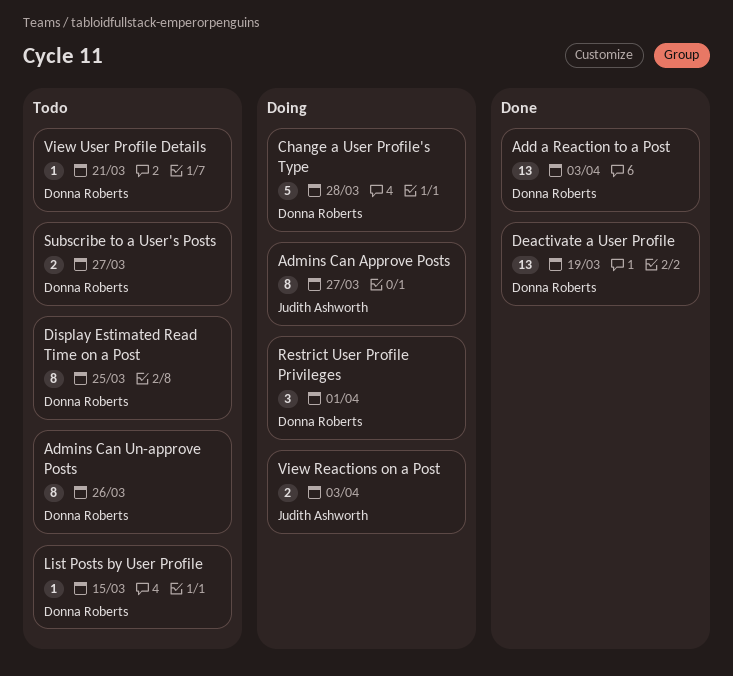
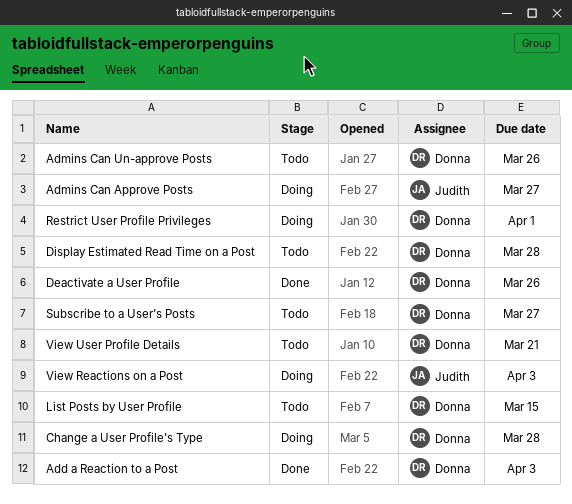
Deactivate a User Profile, due: Mar 19 -> Mar 26
Display Estimated Read Time on a Post, due: Mar 25 -> Mar 28

